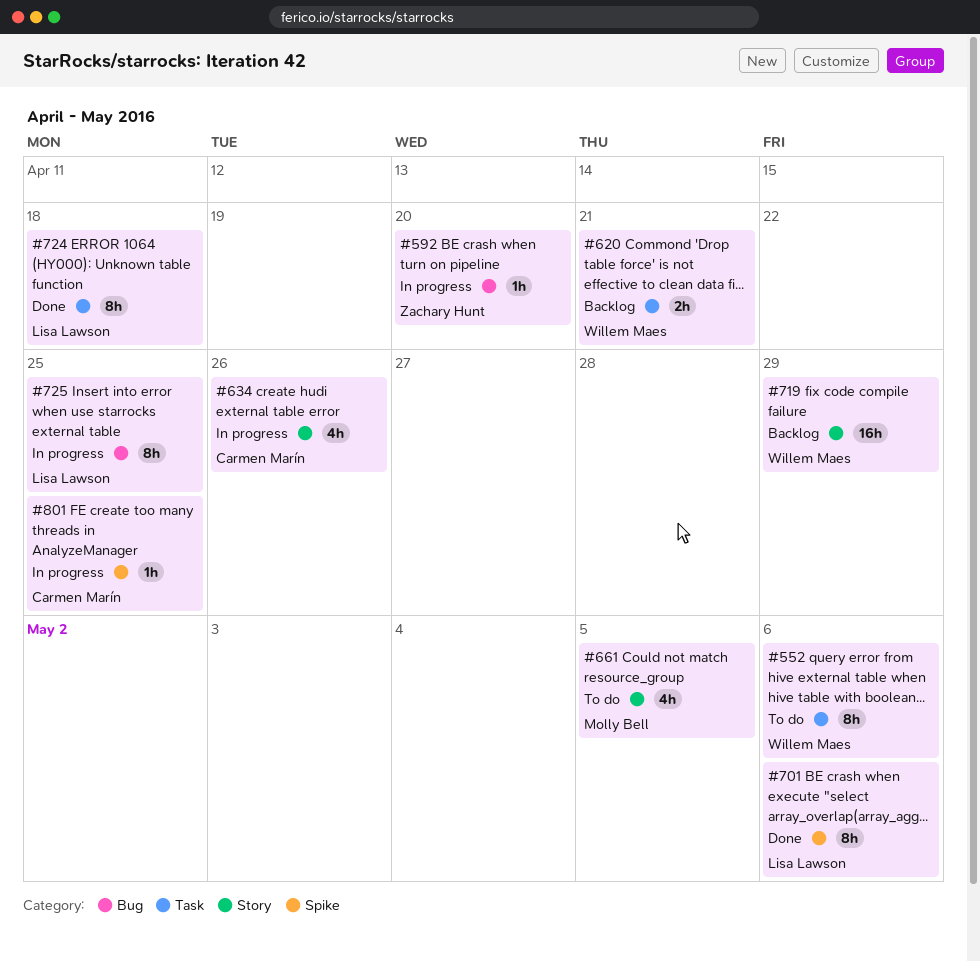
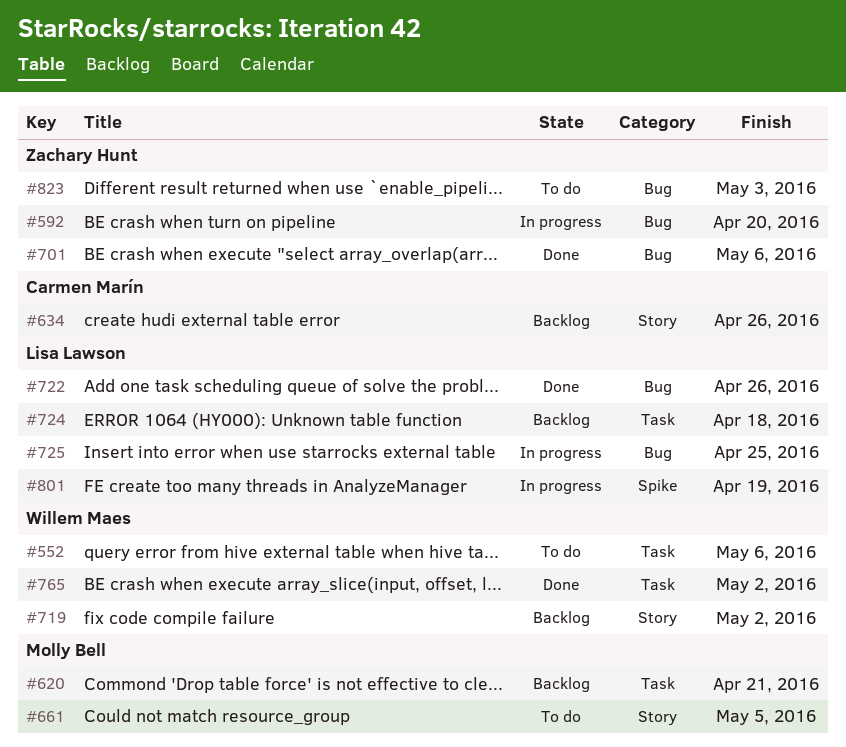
#620, owner: Willem Maes -> Molly Bell
#634, status: In progress -> Backlog
#701, owner: Lisa Lawson -> Zachary Hunt
#701, label: Spike -> Bug
#719, due: Apr 29 -> May 2
#722: none -> present
#724, status: Done -> Backlog
#765: none -> present
#801, owner: Carmen Marín -> Lisa Lawson
#801, due: Apr 25 -> Apr 19
#823: none -> present

